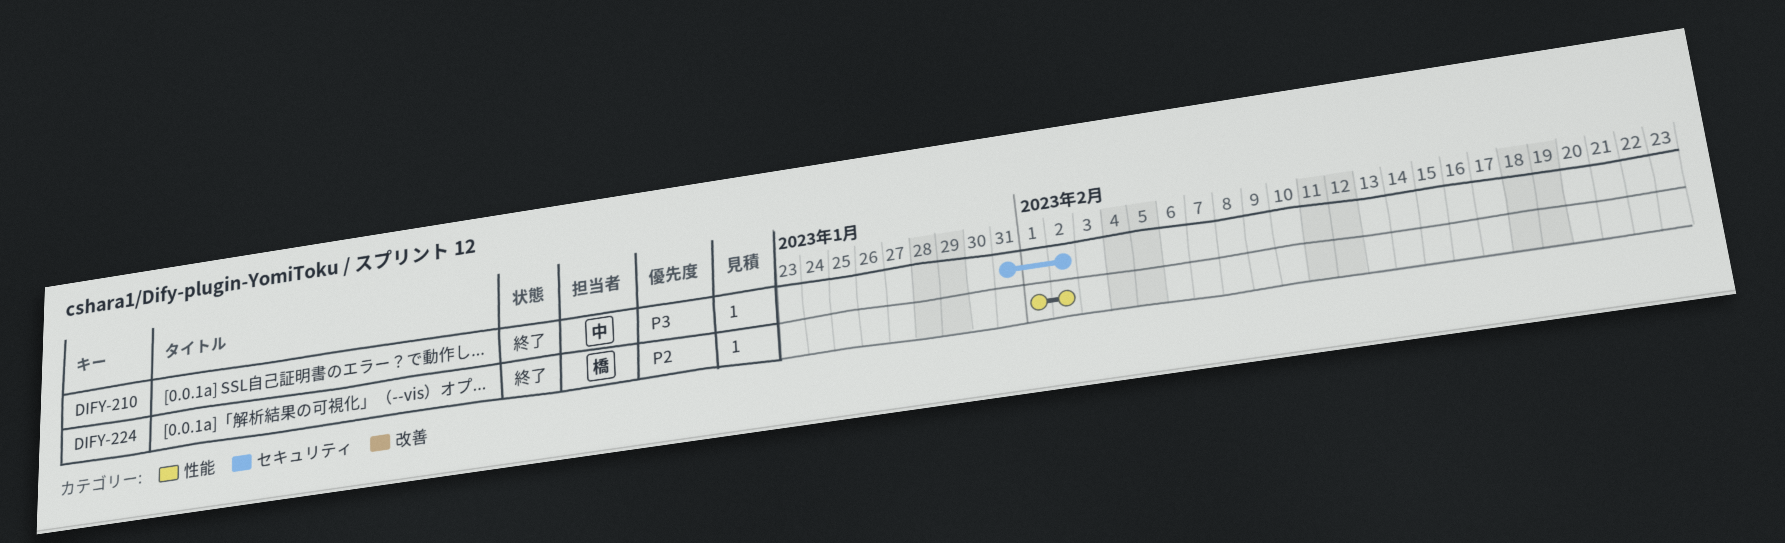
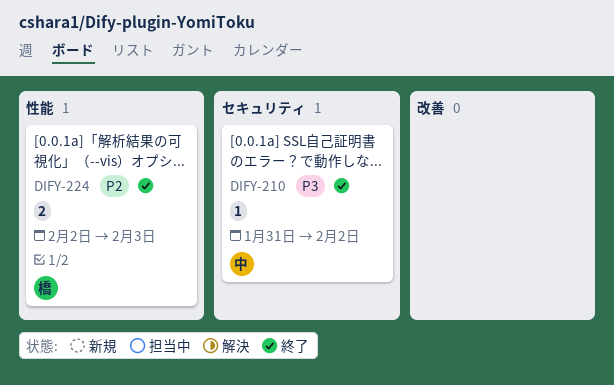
DIFY-224, estimate: 1 -> 2
DIFY-224, start: Feb 1 -> Feb 2
DIFY-224, due: Feb 2 -> Feb 3

